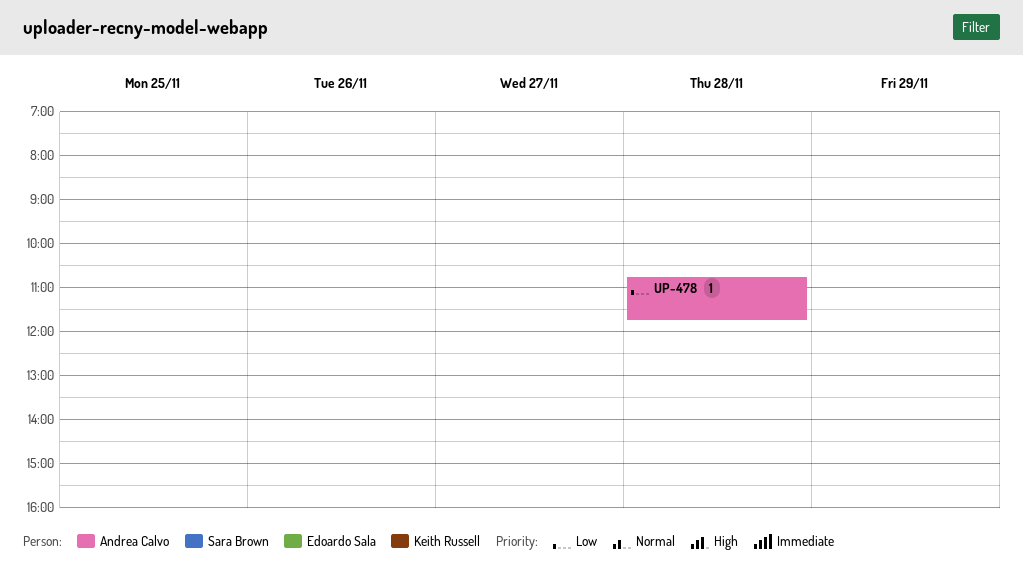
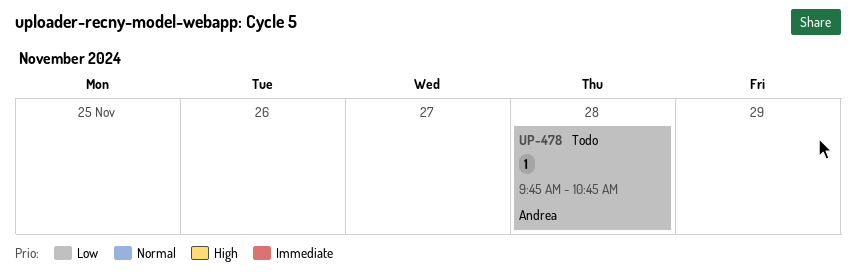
UP-478, begins: 10:45 -> 09:45
UP-478, ends: 11:45 -> 10:45

